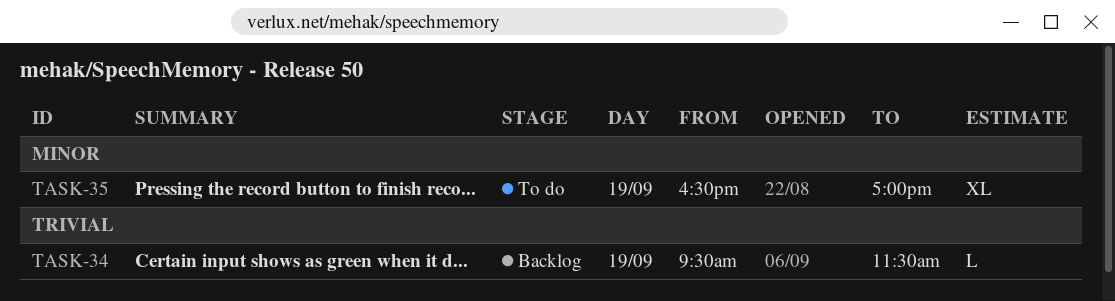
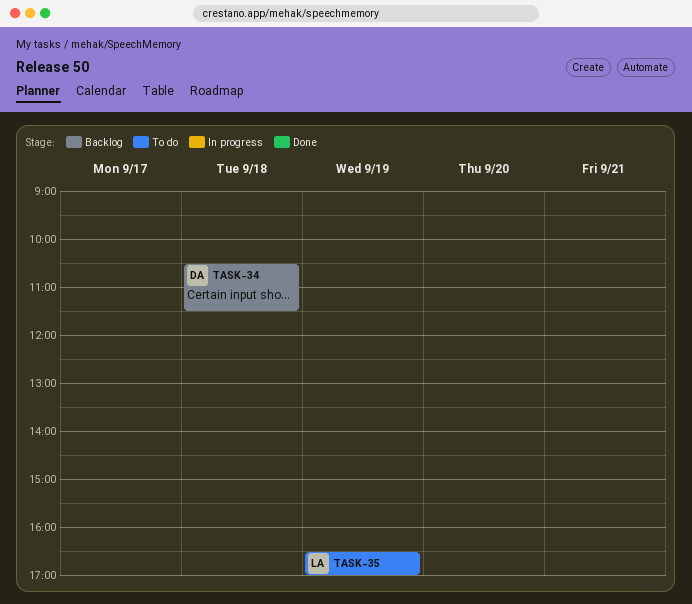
TASK-34, day: Sep 19 -> Sep 18
TASK-34, begins: 09:30 -> 10:30

